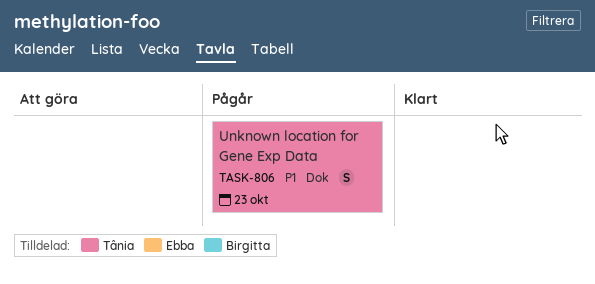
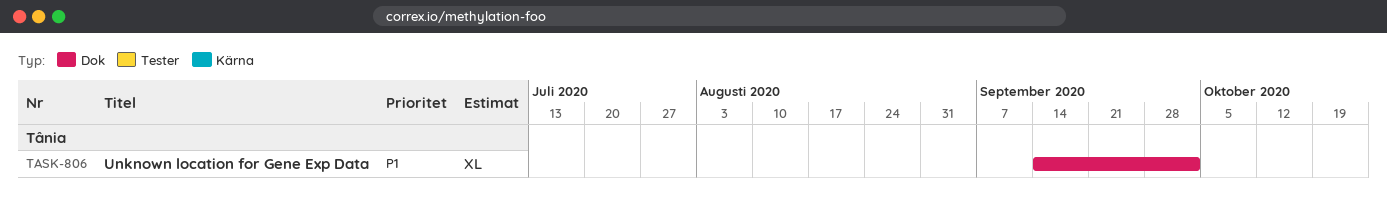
TASK-806, estimate: S -> XL
TASK-806, due: Oct 23 -> Oct 2

